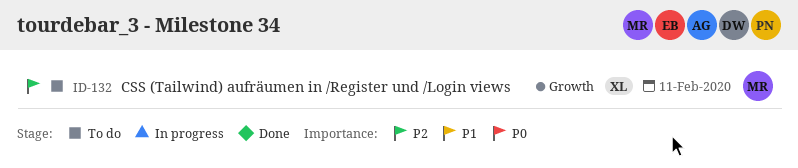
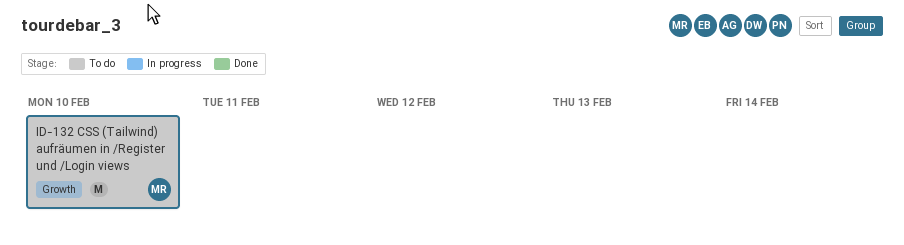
ID-132, estimate: XL -> M
ID-132, due: Feb 11 -> Feb 10

